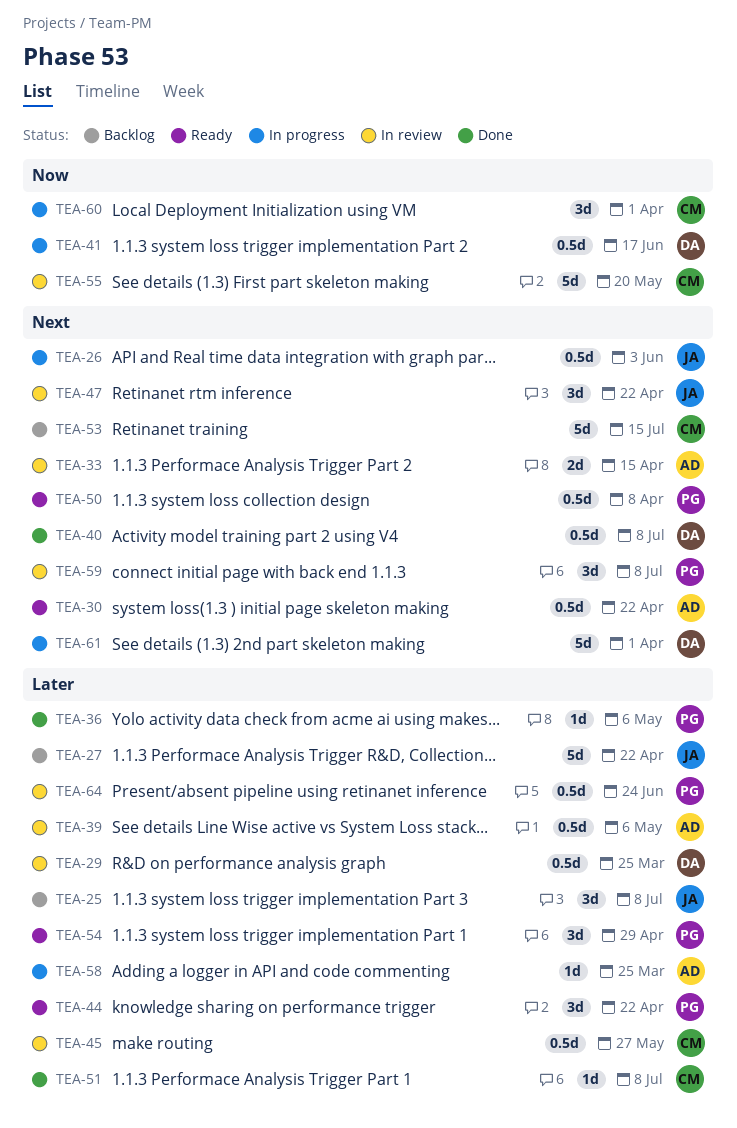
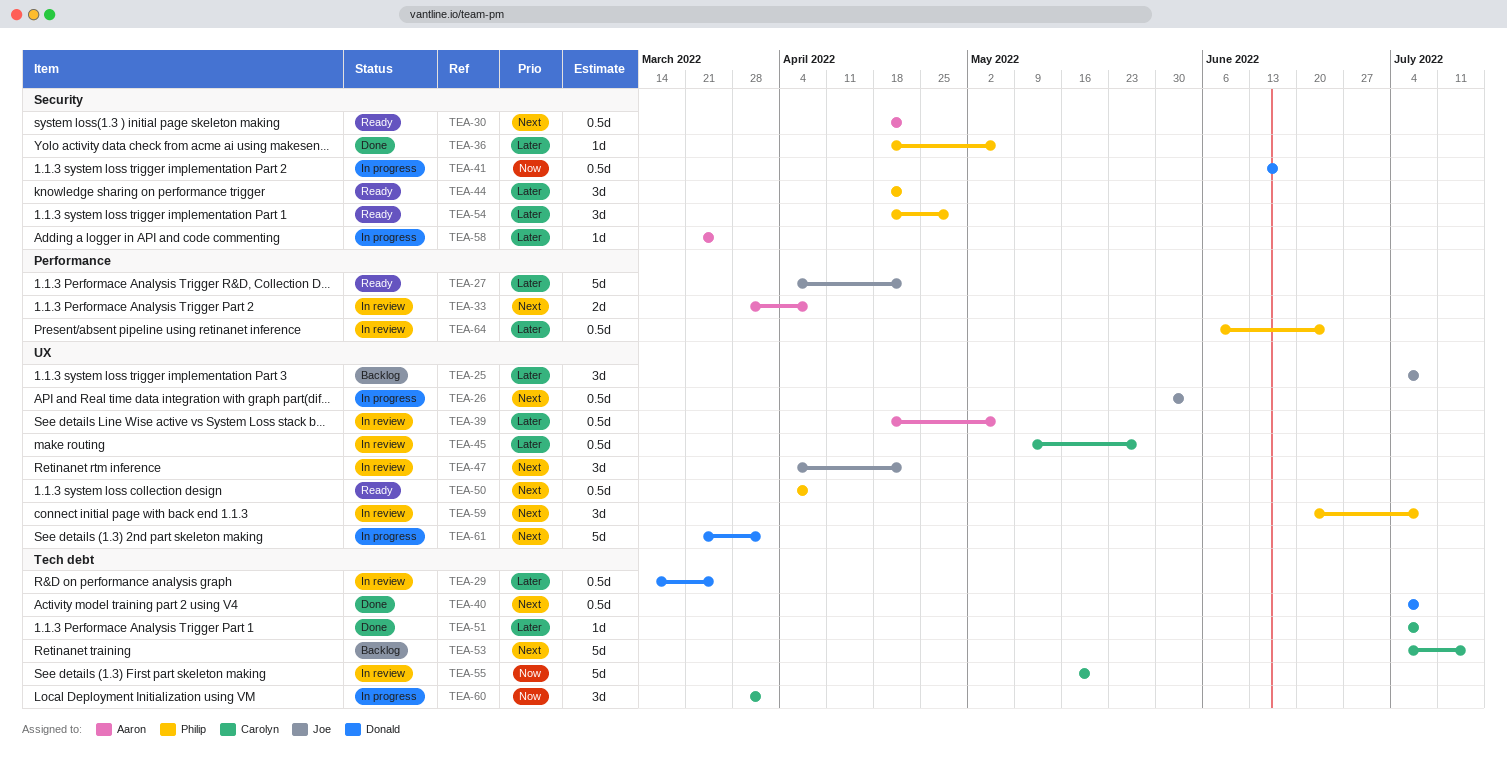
TEA-27, status: Backlog -> Ready
TEA-33, due: Apr 15 -> Apr 8

